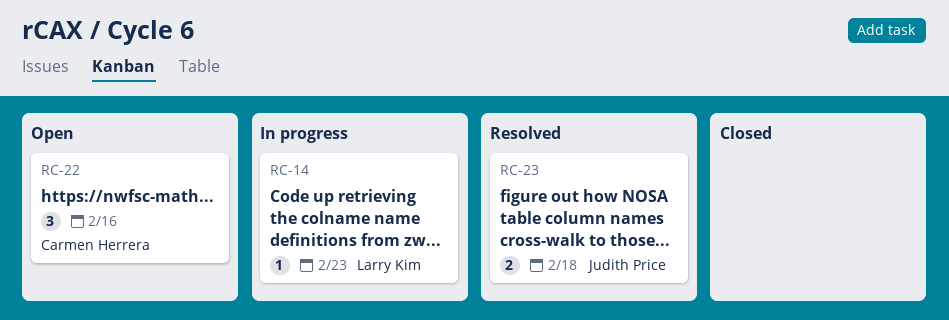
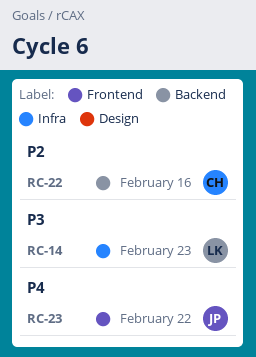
RC-23, due: Feb 18 -> Feb 22

